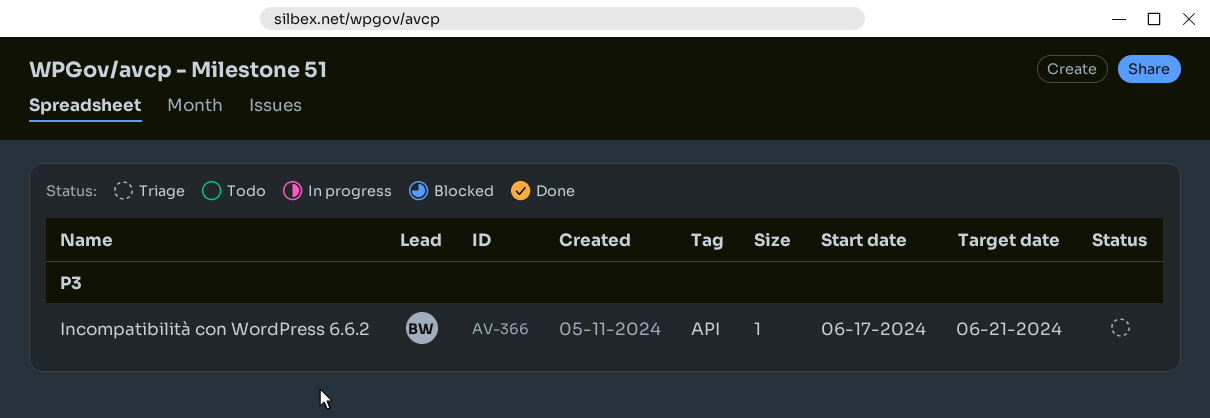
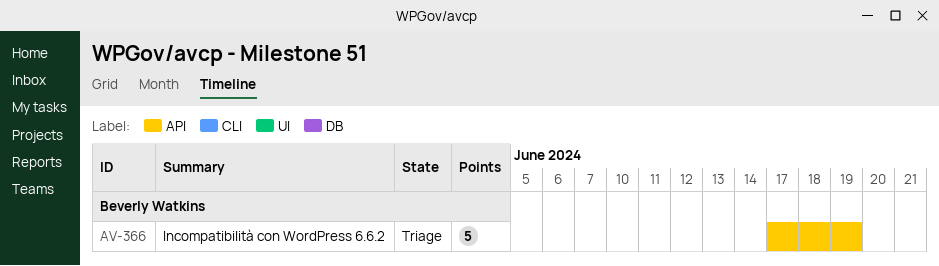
AV-366, estimate: 1 -> 5
AV-366, due: Jun 21 -> Jun 19

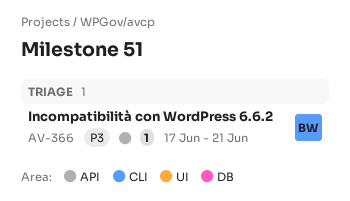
AV-366, estimate: 5 -> 1
AV-366, due: Jun 19 -> Jun 21

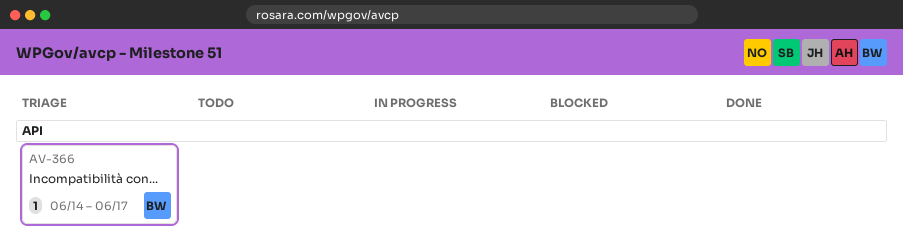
AV-366, start: Jun 17 -> Jun 14
AV-366, due: Jun 21 -> Jun 17

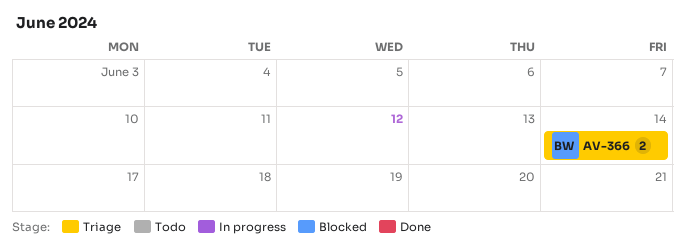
AV-366, estimate: 1 -> 2
AV-366, due: Jun 17 -> Jun 14

